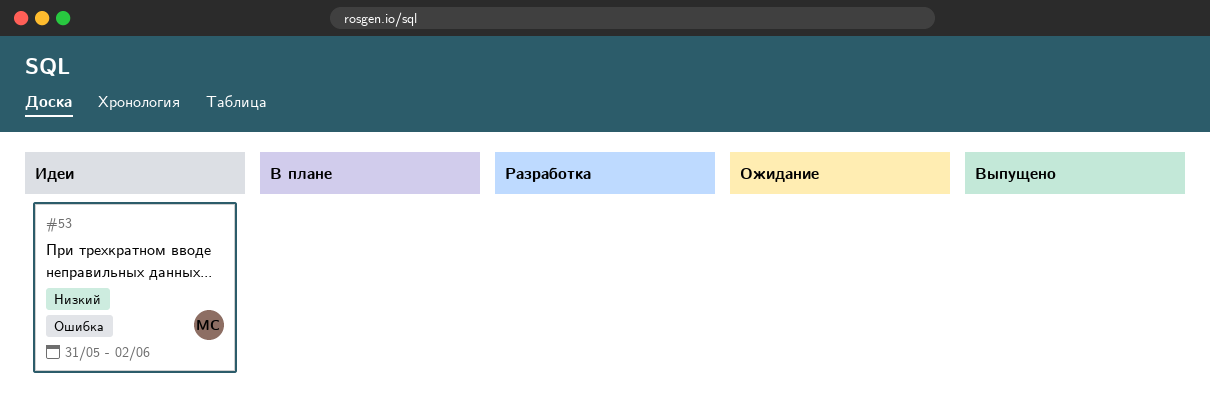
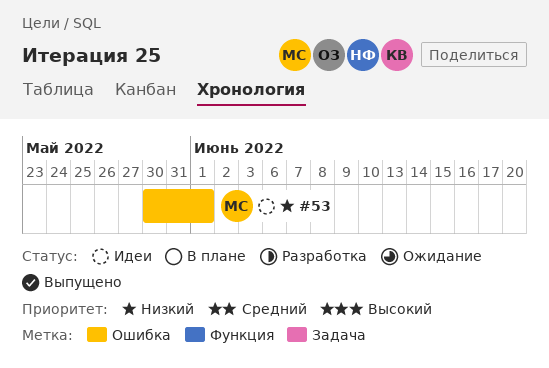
#53, start: May 31 -> May 30
#53, due: Jun 2 -> Jun 1

